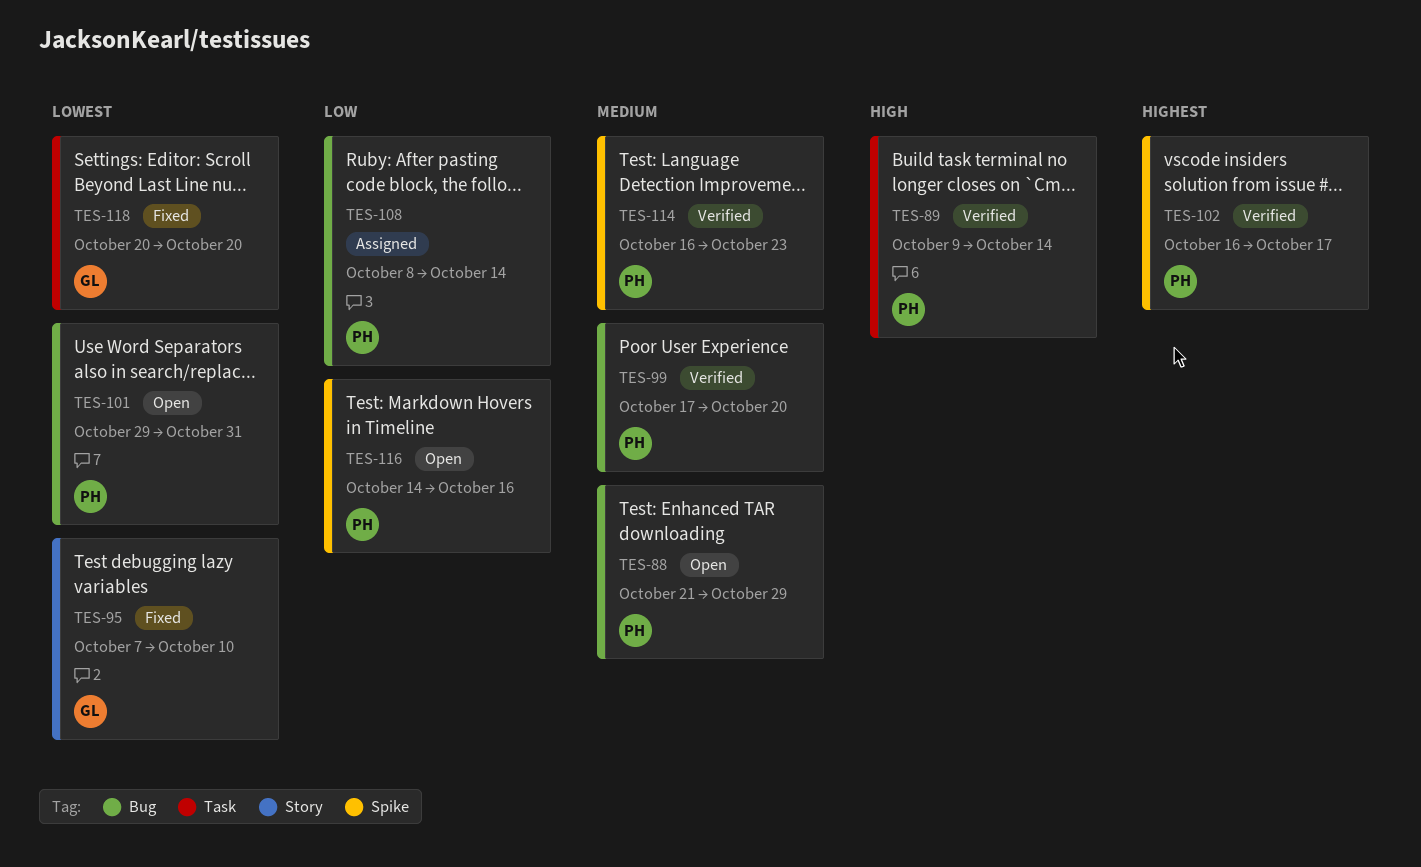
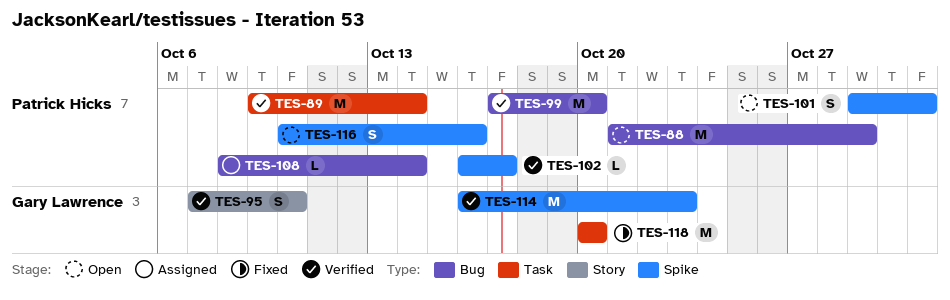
TES-95, status: Fixed -> Verified
TES-101, label: Bug -> Spike
TES-114, owner: Patrick Hicks -> Gary Lawrence
TES-116, start: Oct 14 -> Oct 10

